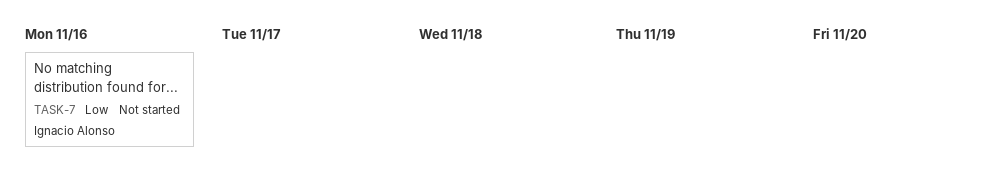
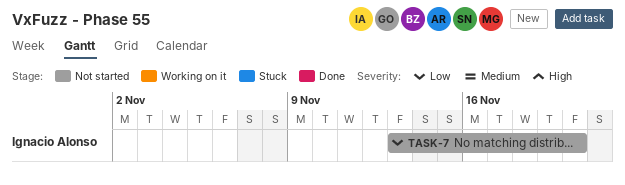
TASK-7, due: Nov 16 -> Nov 20

